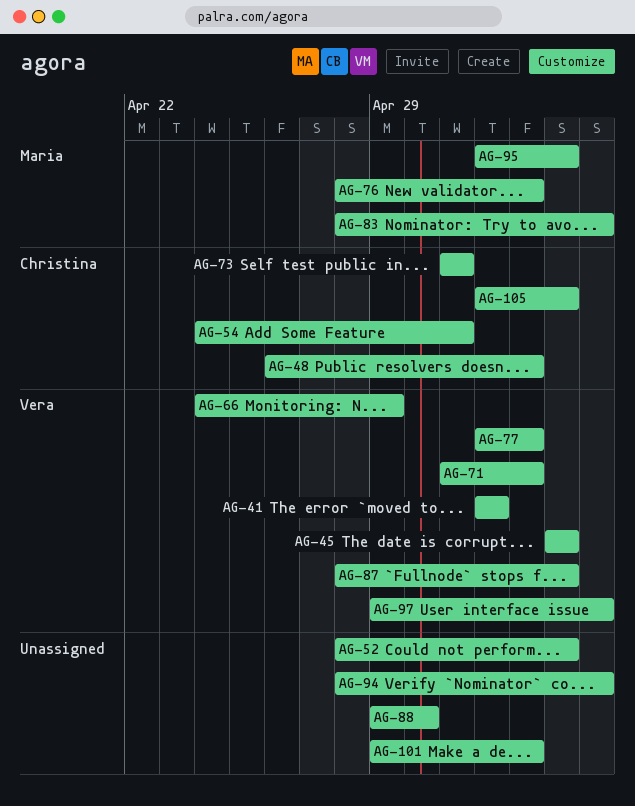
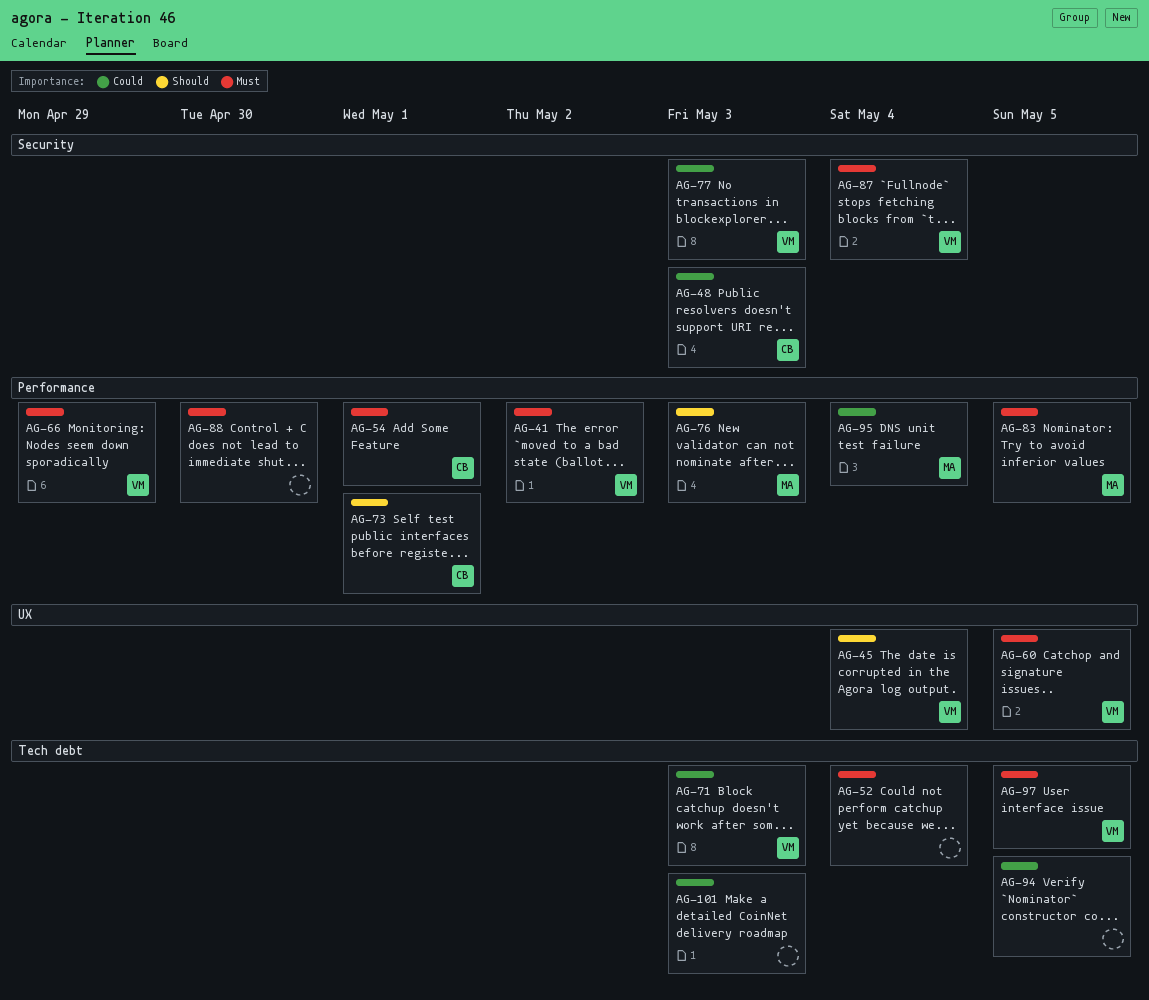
AG-60: none -> present
AG-105: present -> none

